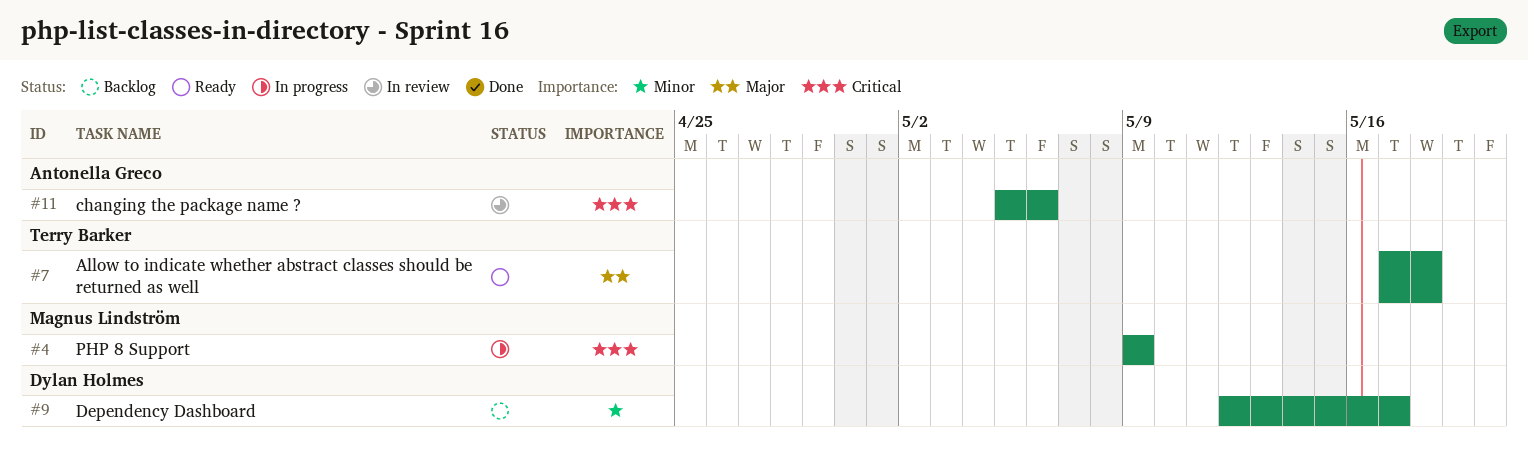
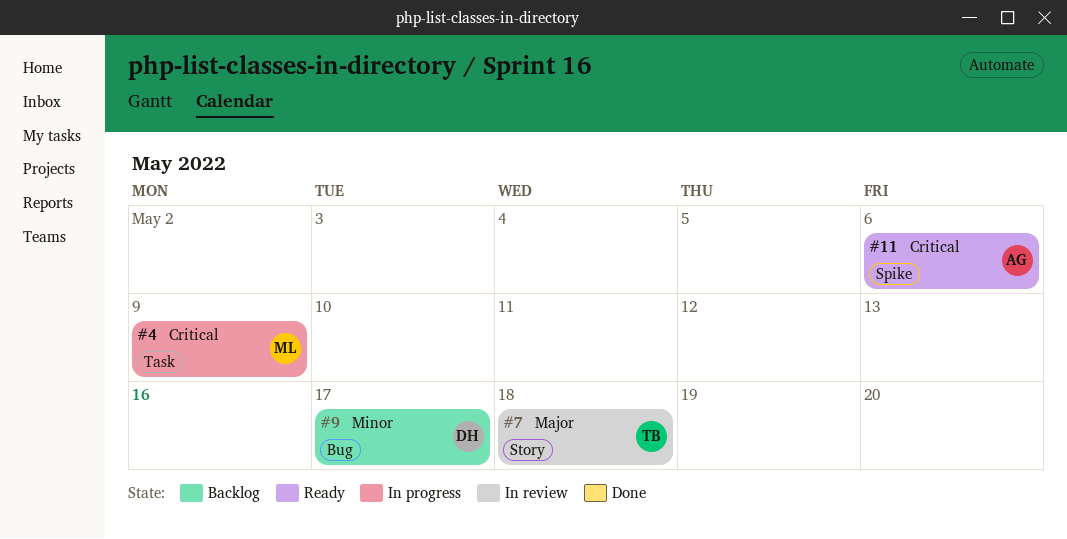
#7, status: Ready -> In review
#11, status: In review -> Ready

